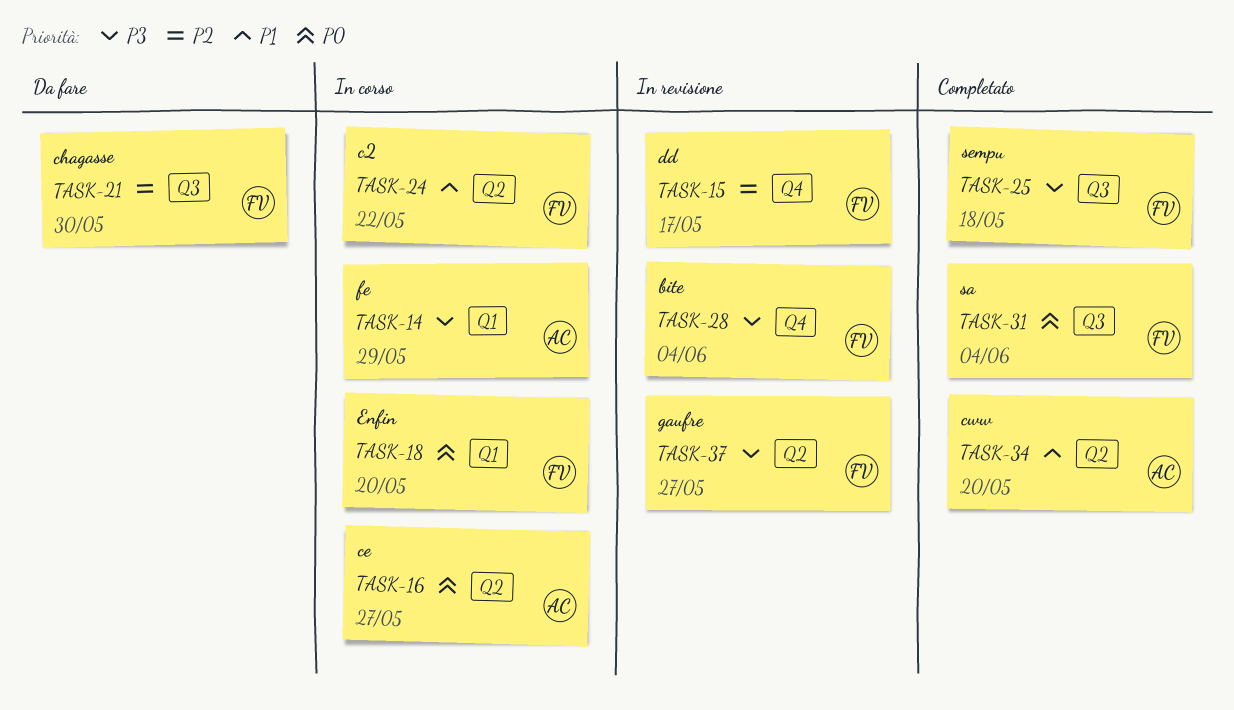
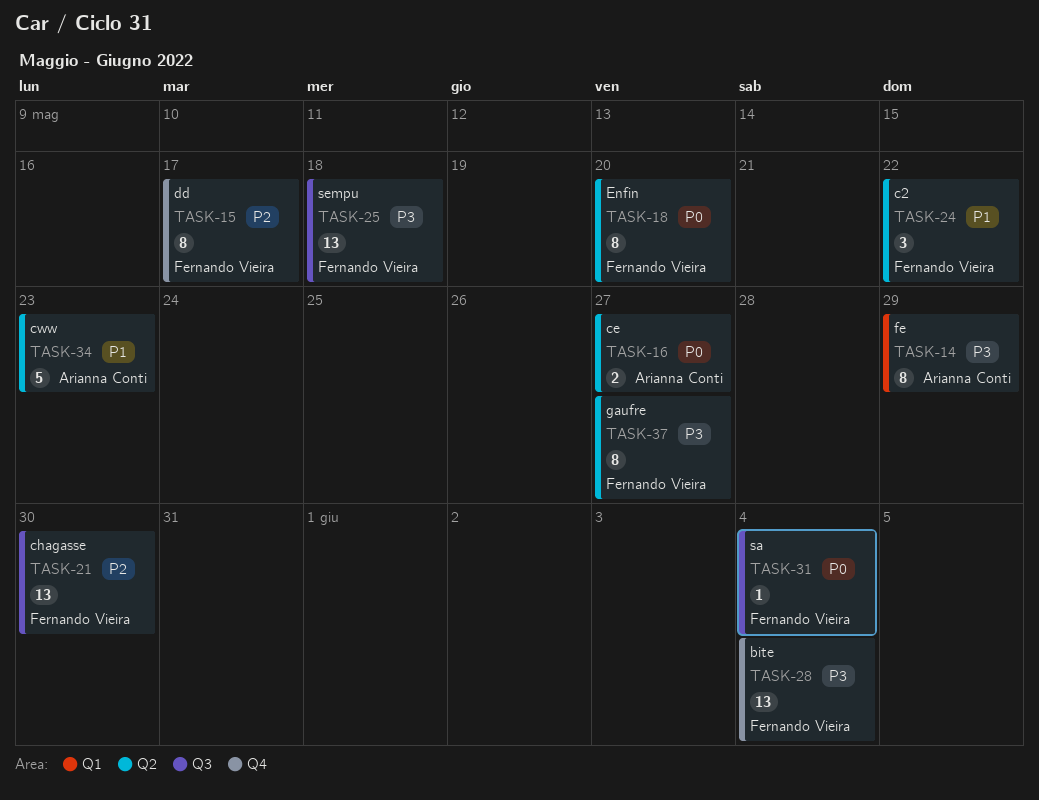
TASK-18, label: Q1 -> Q2
TASK-34, due: May 20 -> May 23

